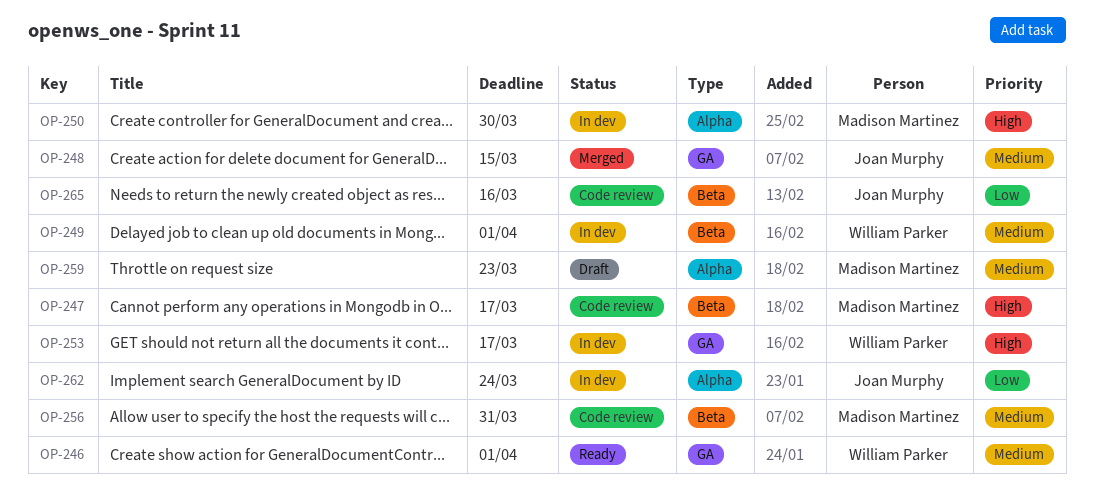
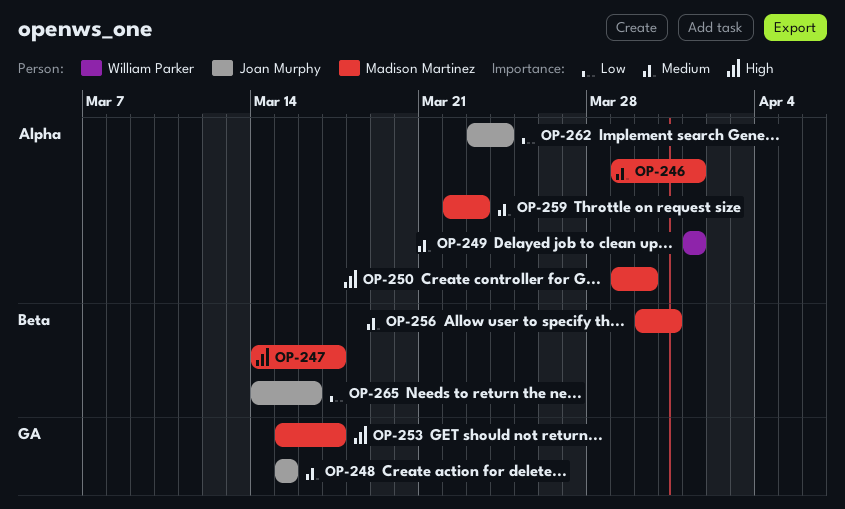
OP-246, owner: William Parker -> Madison Martinez
OP-246, label: GA -> Alpha
OP-249, label: Beta -> Alpha
OP-253, owner: William Parker -> Madison Martinez

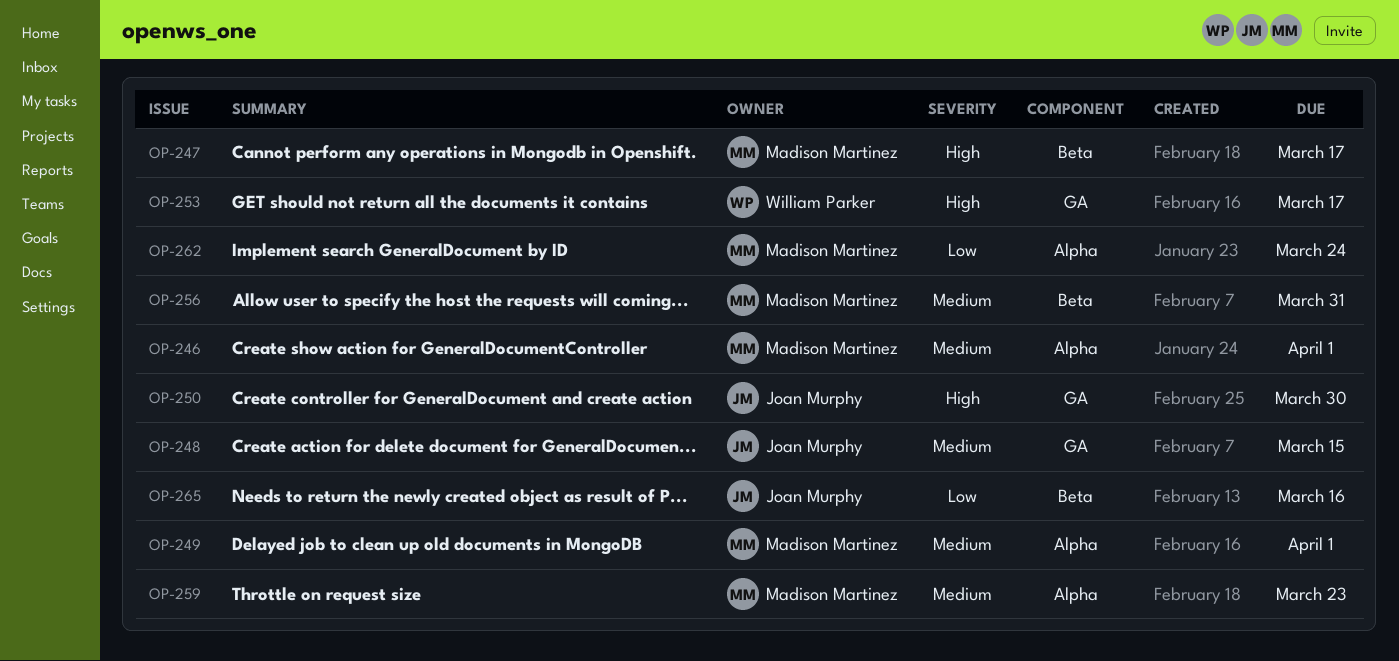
OP-249, owner: William Parker -> Madison Martinez
OP-250, owner: Madison Martinez -> Joan Murphy
OP-250, label: Alpha -> GA
OP-253, owner: Madison Martinez -> William Parker
OP-262, owner: Joan Murphy -> Madison Martinez

